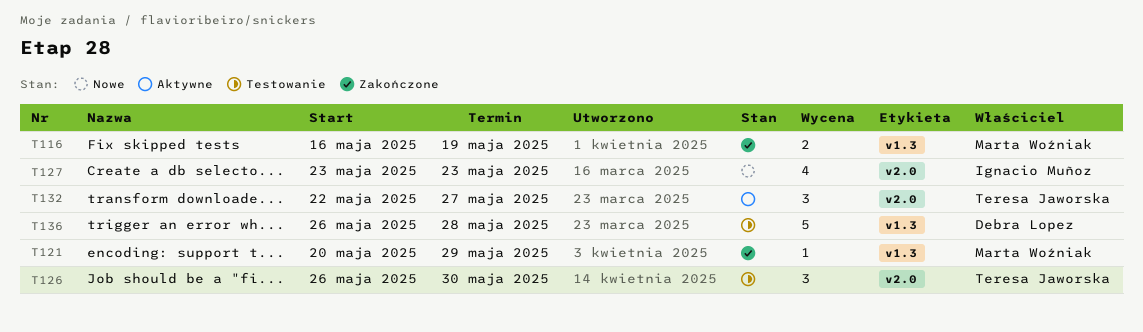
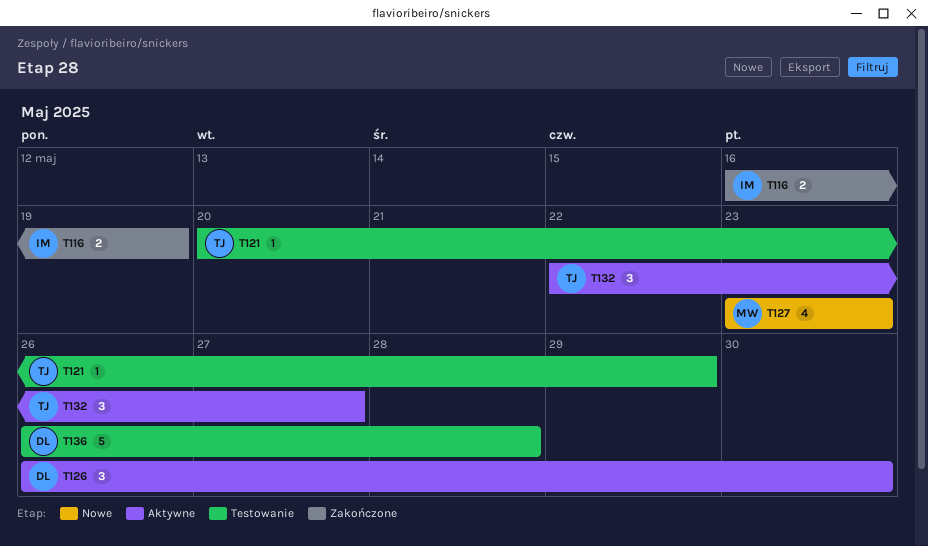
T116, owner: Marta Woźniak -> Ignacio Muñoz
T121, status: Zakończone -> Testowanie
T121, owner: Marta Woźniak -> Teresa Jaworska
T126, status: Testowanie -> Aktywne
T126, owner: Teresa Jaworska -> Debra Lopez
T127, owner: Ignacio Muñoz -> Marta Woźniak

